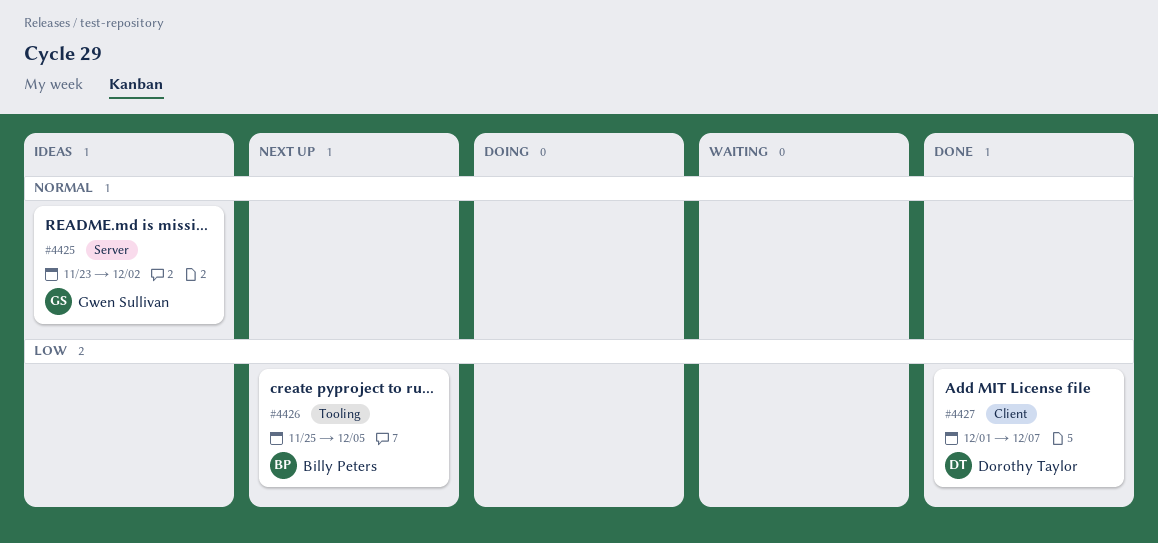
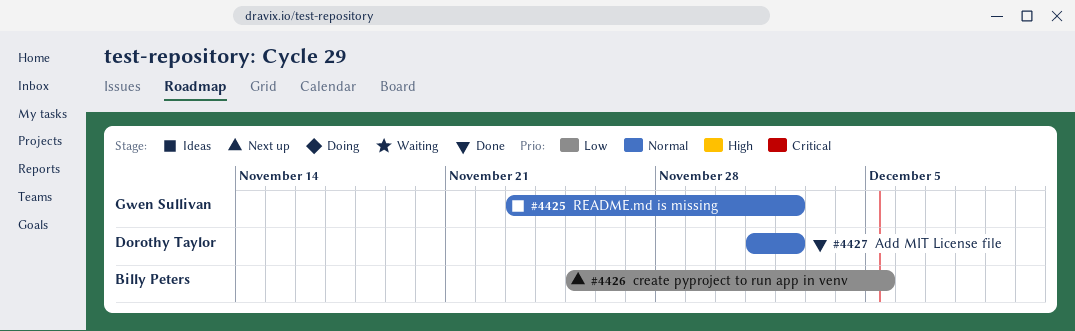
#4427, priority: Low -> Normal
#4427, due: Dec 7 -> Dec 2

